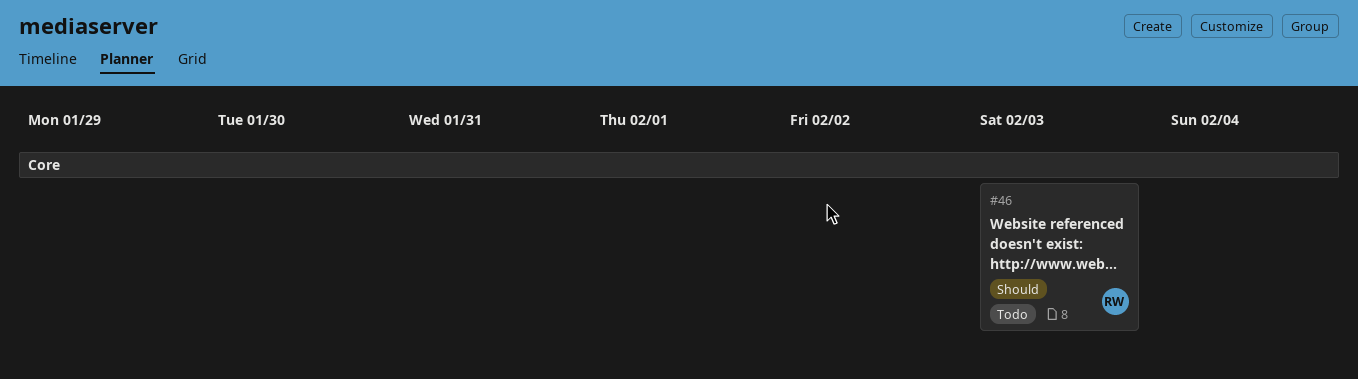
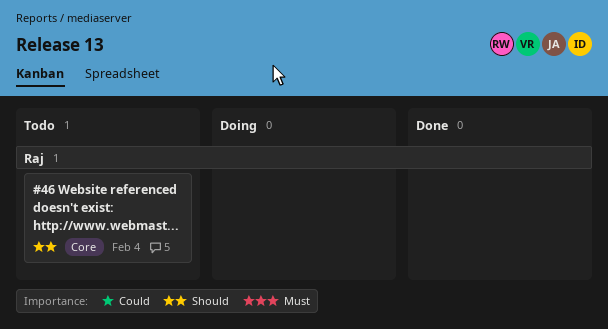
#46, due: Feb 3 -> Feb 4

